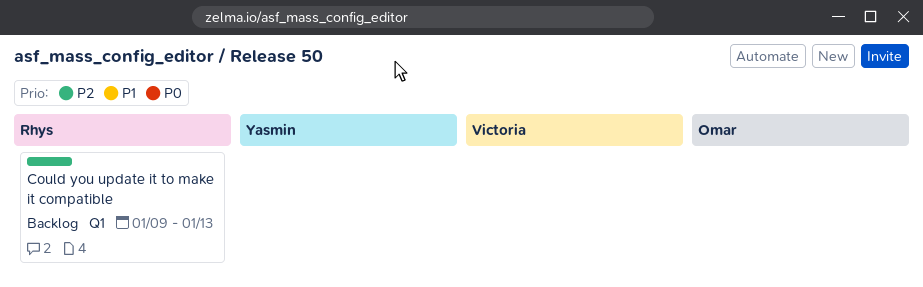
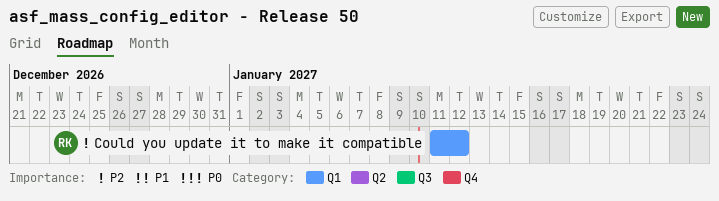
Could you update it to make it compatible, start: Jan 9 -> Jan 11
Could you update it to make it compatible, due: Jan 13 -> Jan 12

